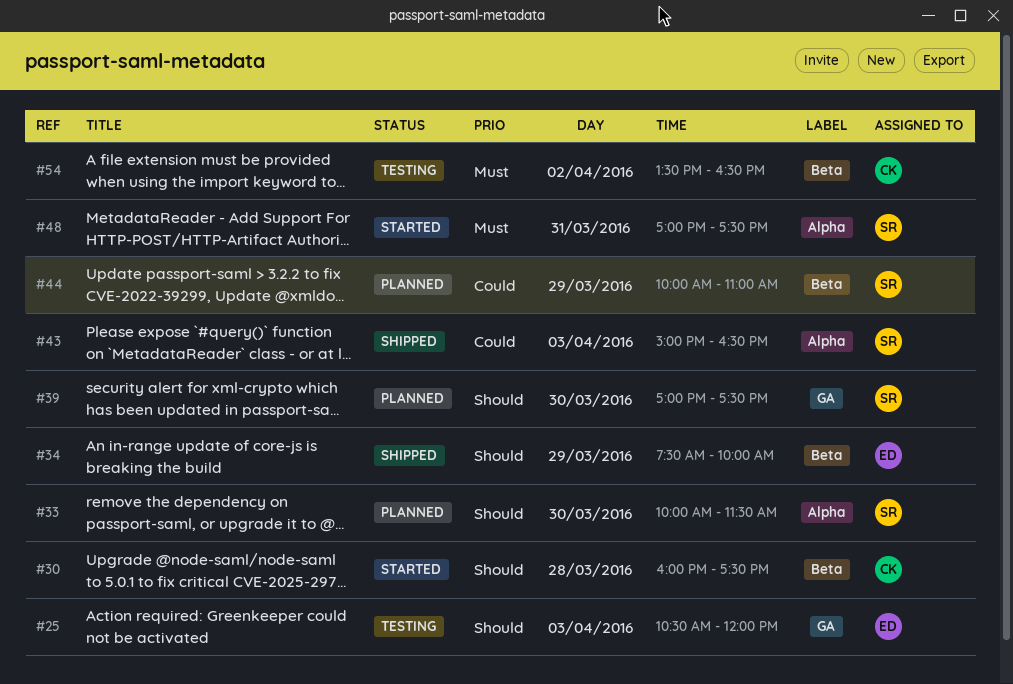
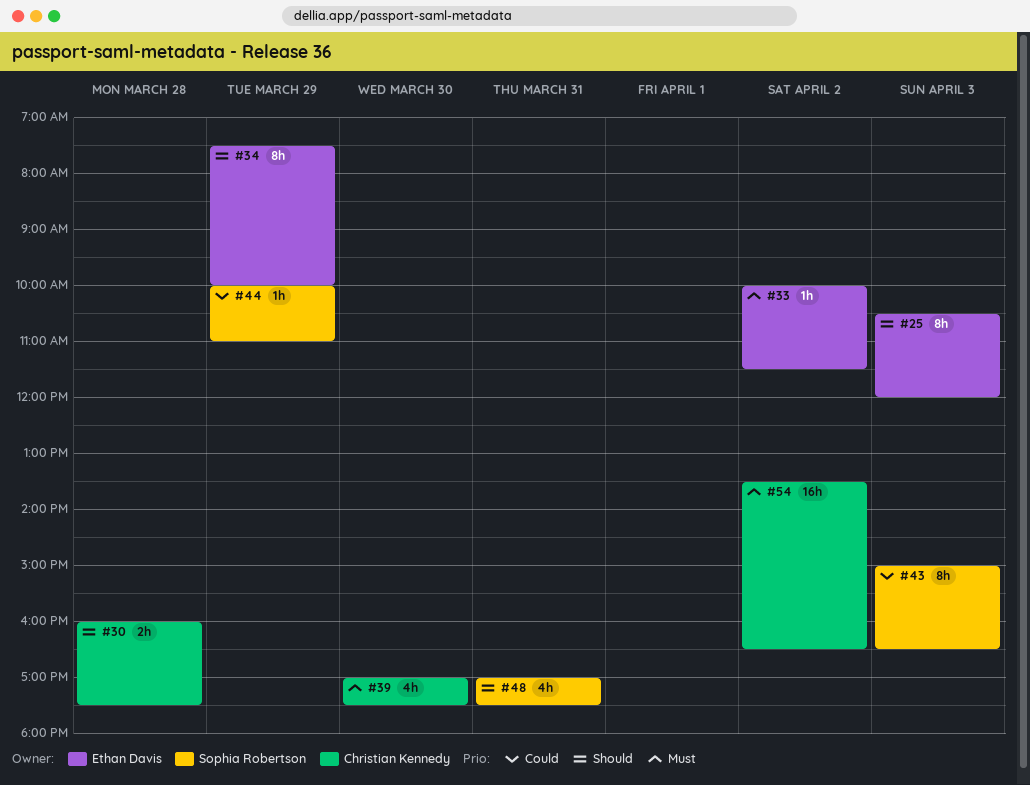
#33, owner: Sophia Robertson -> Ethan Davis
#33, priority: Should -> Must
#33, day: Mar 30 -> Apr 2
#39, owner: Sophia Robertson -> Christian Kennedy
#39, priority: Should -> Must
#48, priority: Must -> Should

